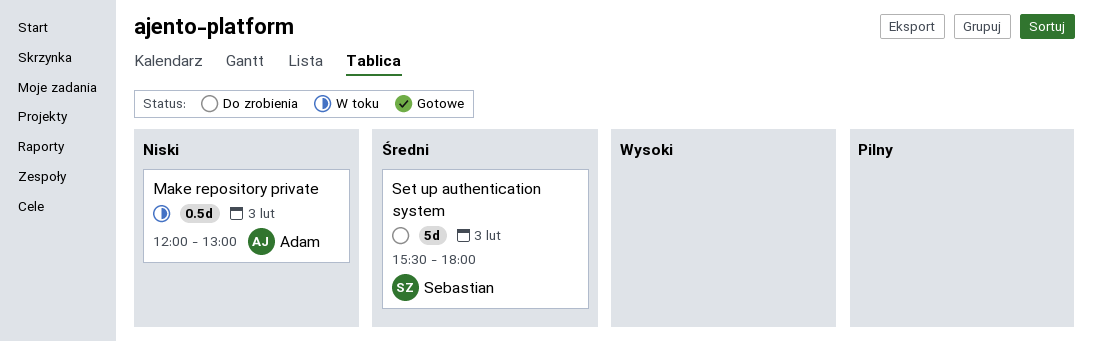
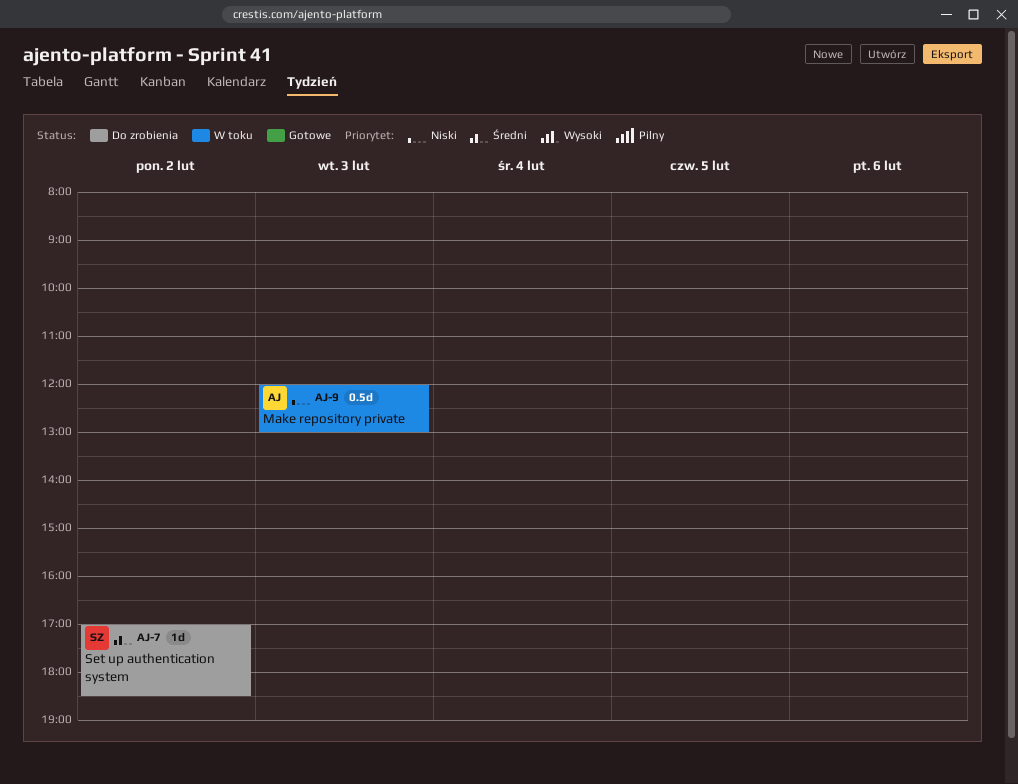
Set up authentication system, estimate: 5d -> 1d
Set up authentication system, day: Feb 3 -> Feb 2
Set up authentication system, begins: 15:30 -> 17:00
Set up authentication system, ends: 18:00 -> 18:30

